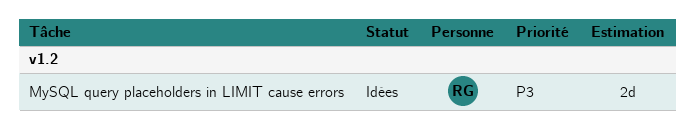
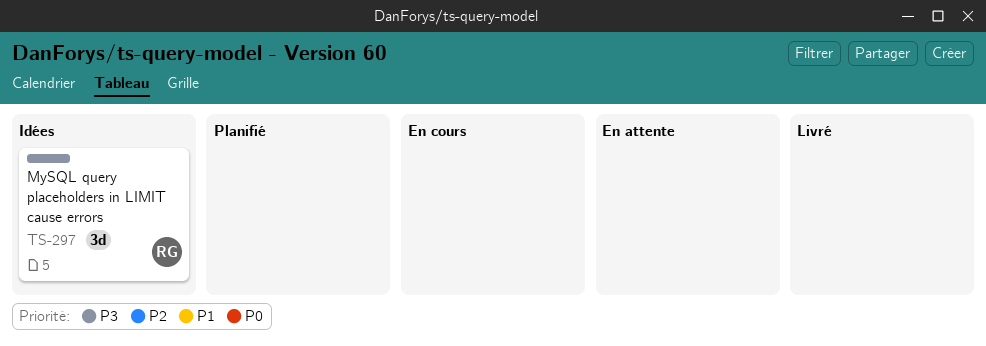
MySQL query placeholders in LIMIT cause errors, estimate: 2d -> 3d

